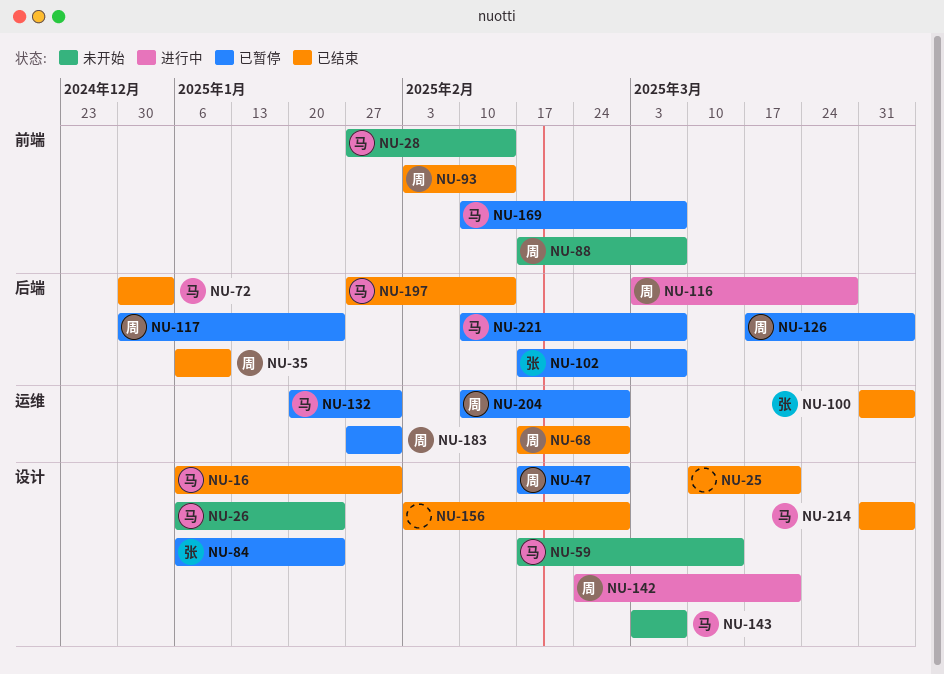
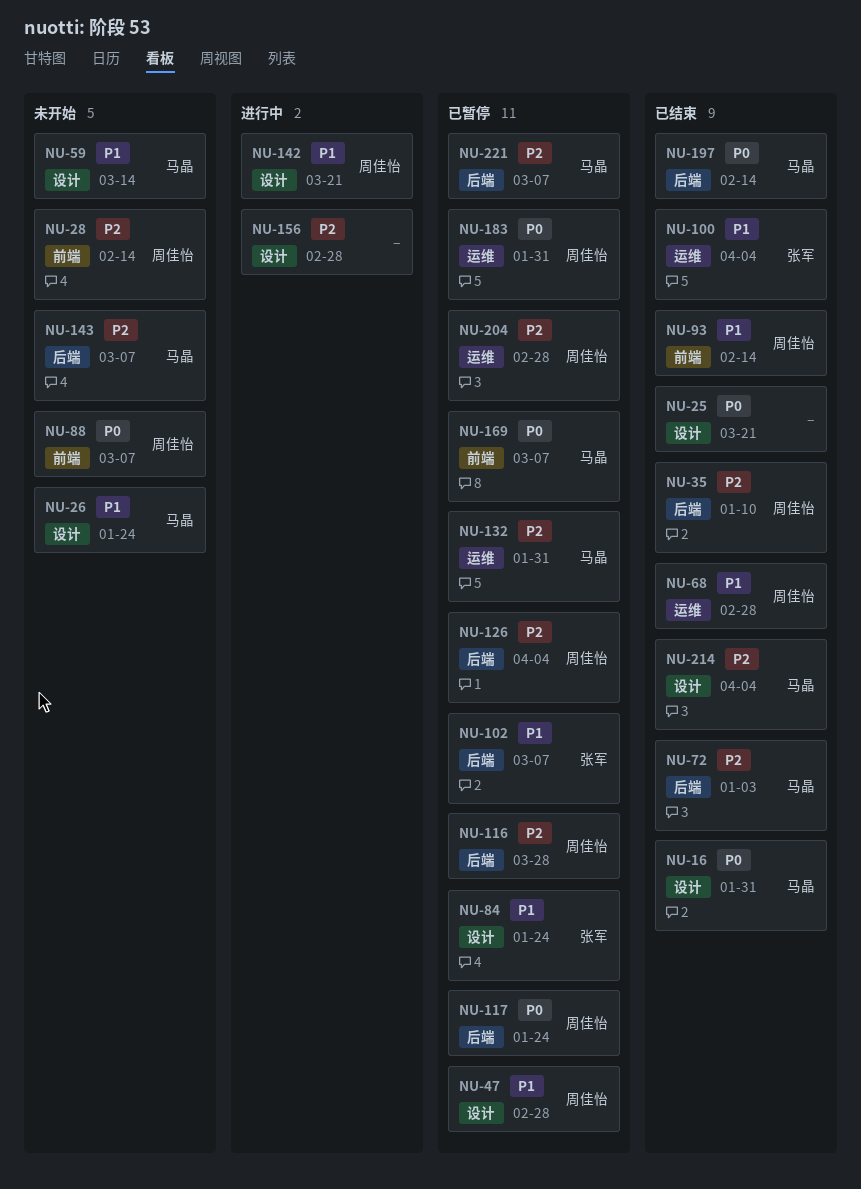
NU-28, owner: 马晶 -> 周佳怡
NU-116, status: 进行中 -> 已暂停
NU-143, label: 设计 -> 后端
NU-156, status: 已结束 -> 进行中

